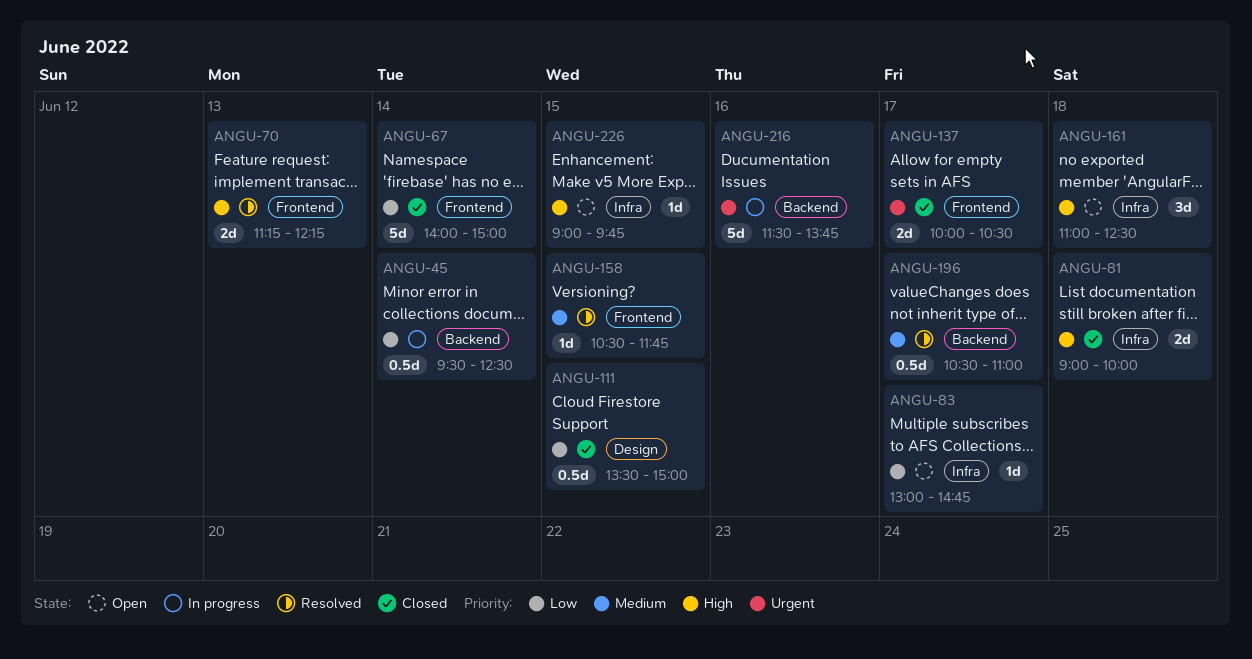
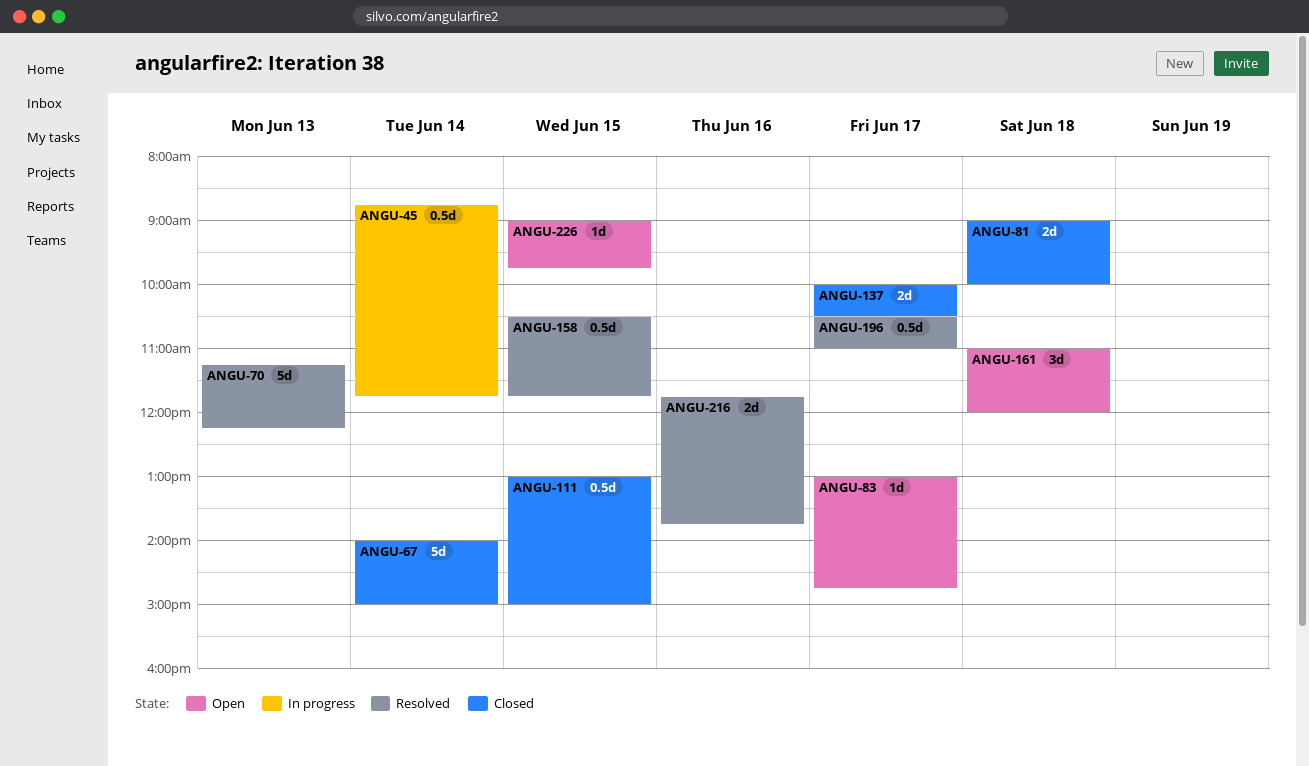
ANGU-45, begins: 09:30 -> 08:45
ANGU-45, ends: 12:30 -> 11:45
ANGU-70, estimate: 2d -> 5d
ANGU-111, begins: 13:30 -> 13:00
ANGU-158, estimate: 1d -> 0.5d
ANGU-161, ends: 12:30 -> 12:00
ANGU-216, status: In progress -> Resolved
ANGU-216, estimate: 5d -> 2d
ANGU-216, begins: 11:30 -> 11:45

